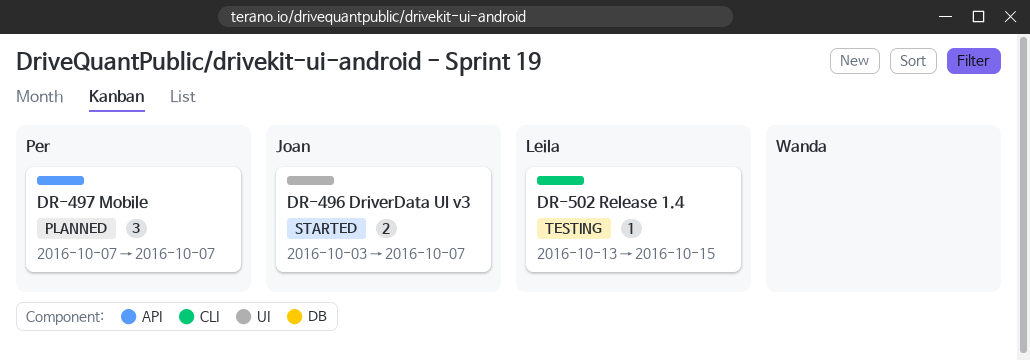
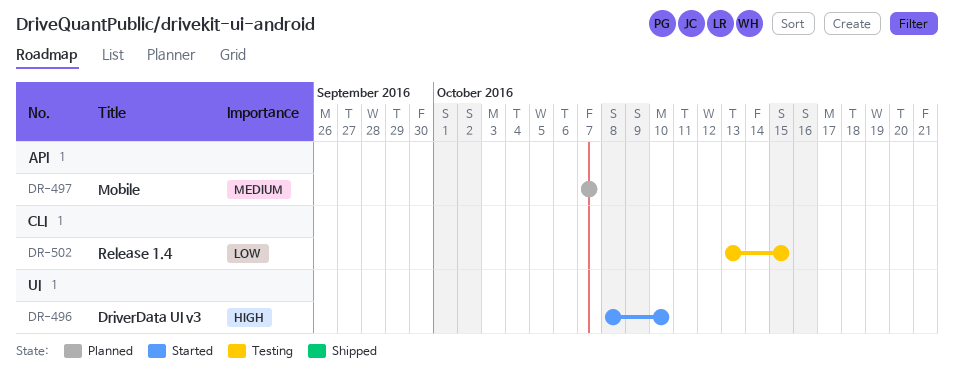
DR-496, start: Oct 3 -> Oct 8
DR-496, due: Oct 7 -> Oct 10

